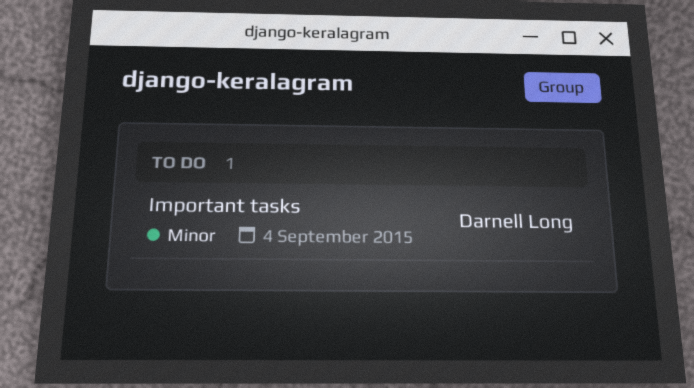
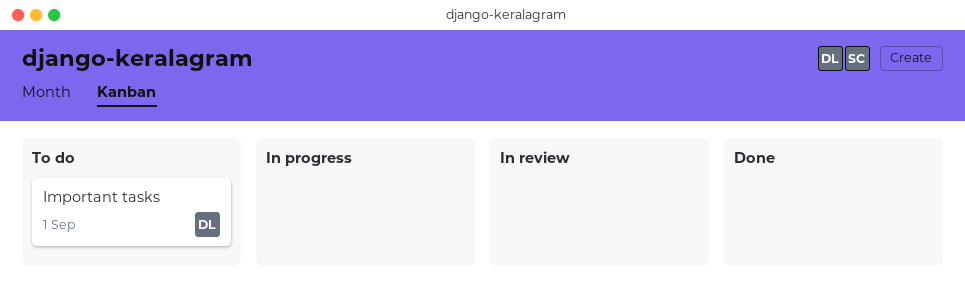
Important tasks, due: Sep 4 -> Sep 1

